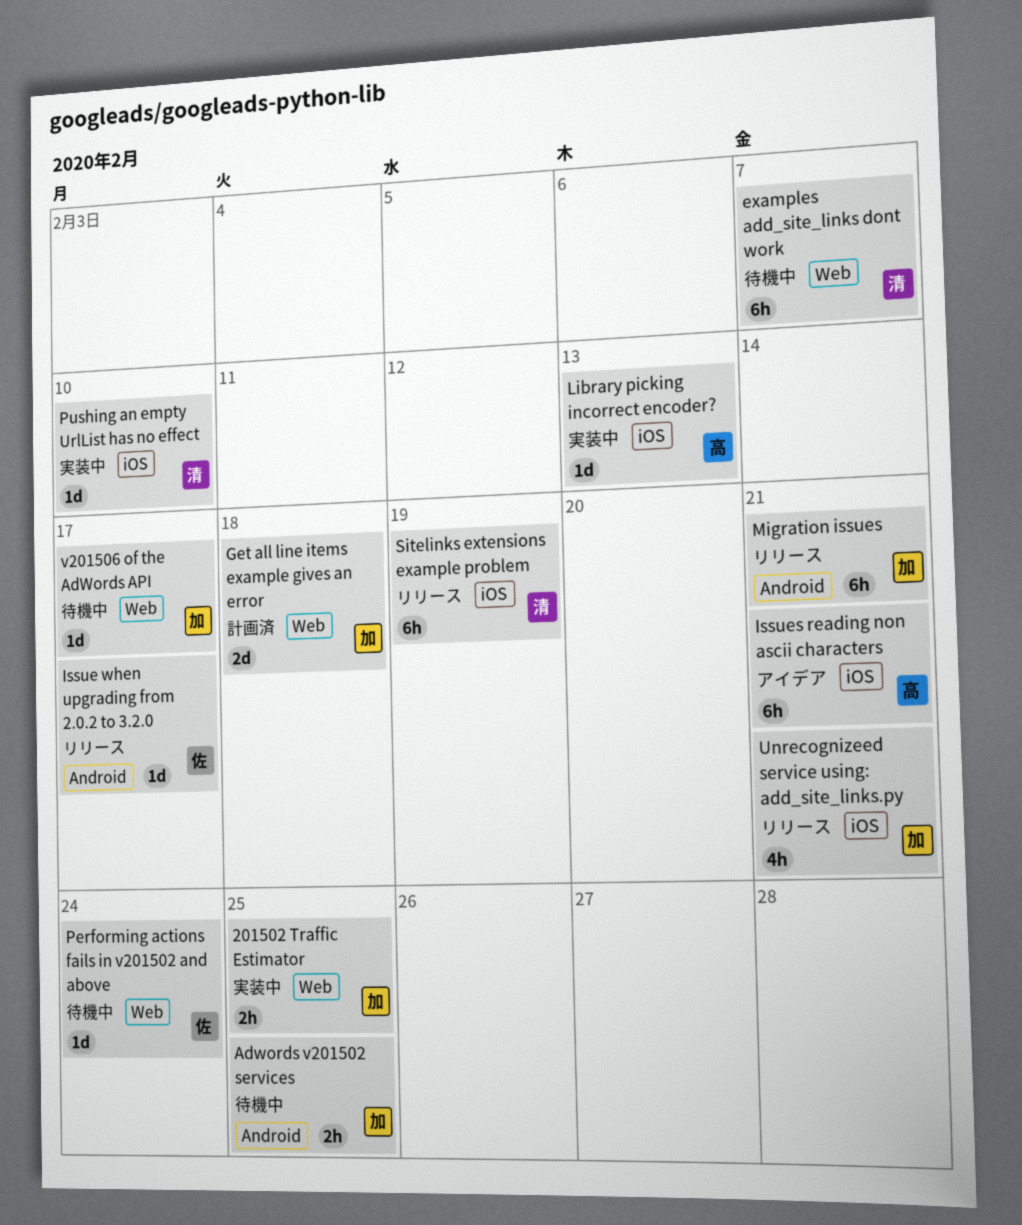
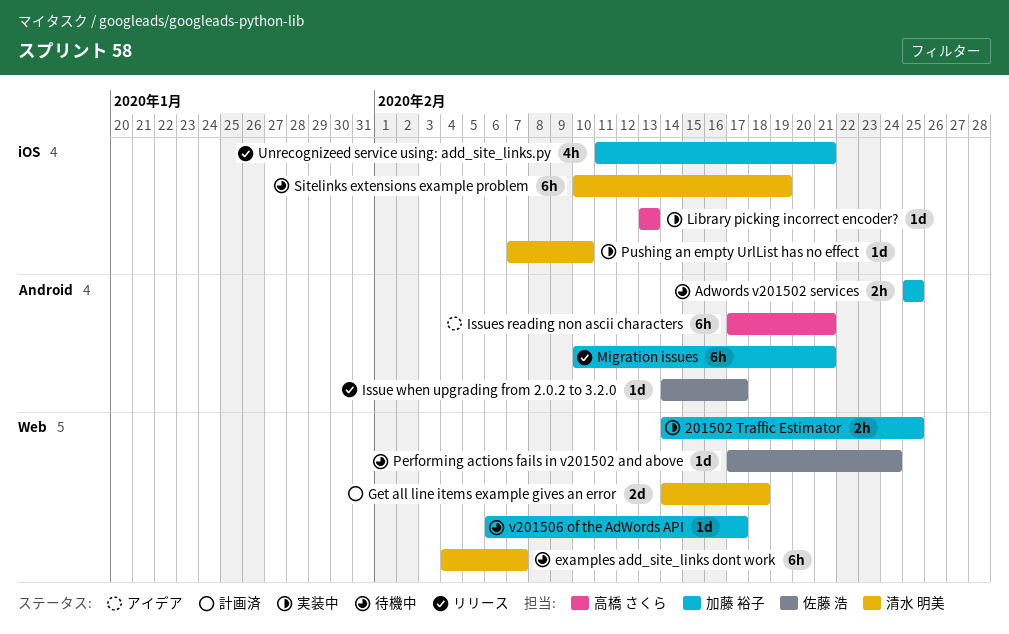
Get all line items example gives an error, owner: 加藤 裕子 -> 清水 明美
Issues reading non ascii characters, label: iOS -> Android
Sitelinks extensions example problem, status: リリース -> 待機中

